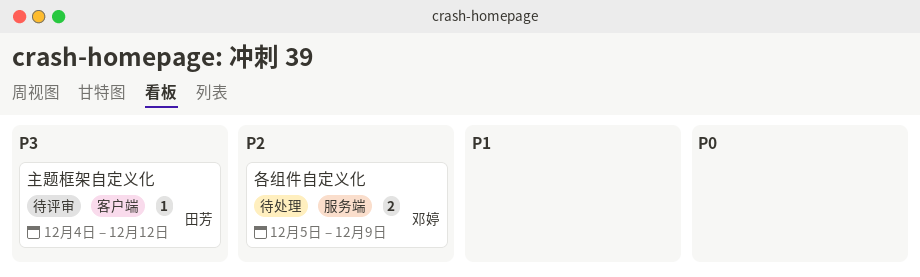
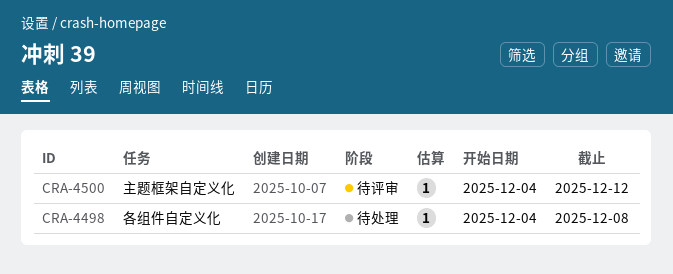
各组件自定义化, estimate: 2 -> 1
各组件自定义化, start: Dec 5 -> Dec 4
各组件自定义化, due: Dec 9 -> Dec 8

